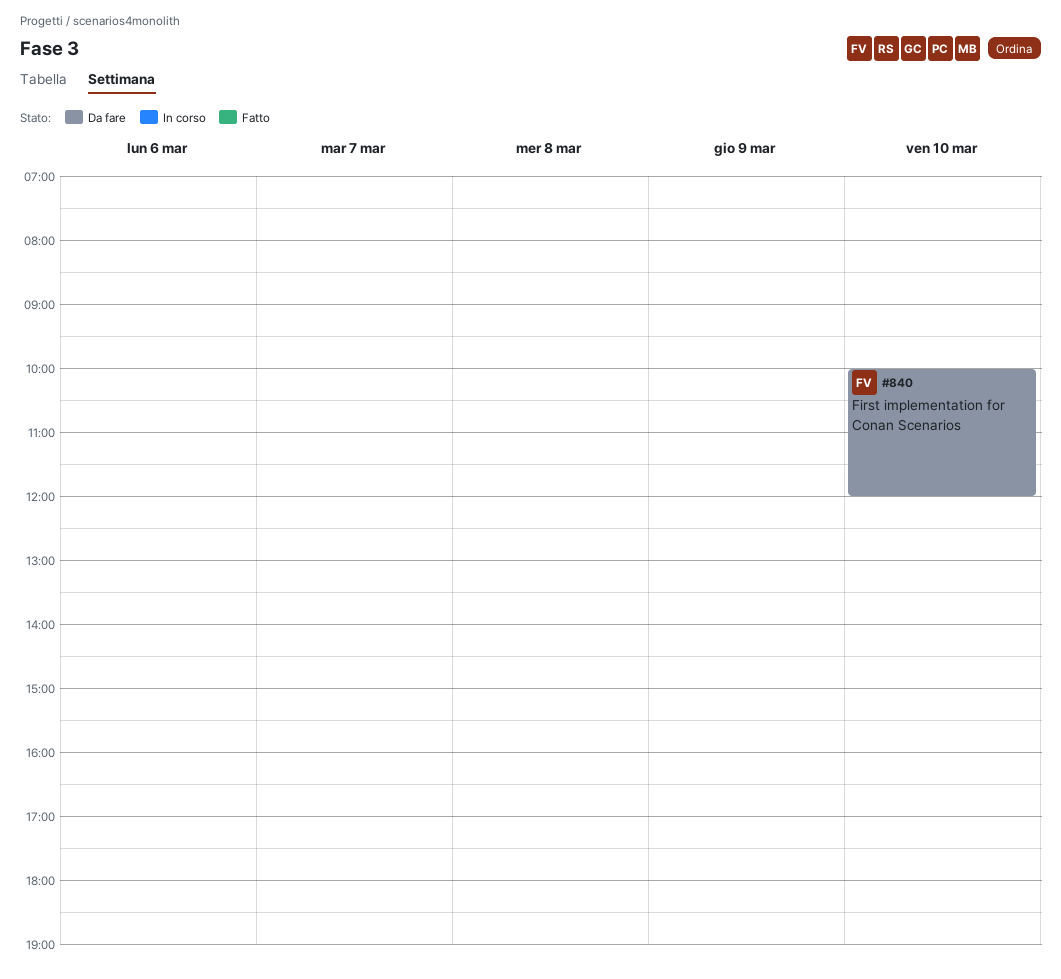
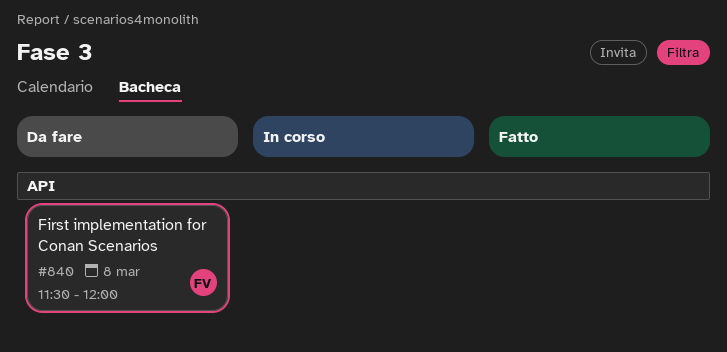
#840, day: Mar 10 -> Mar 8
#840, begins: 10:00 -> 11:30

